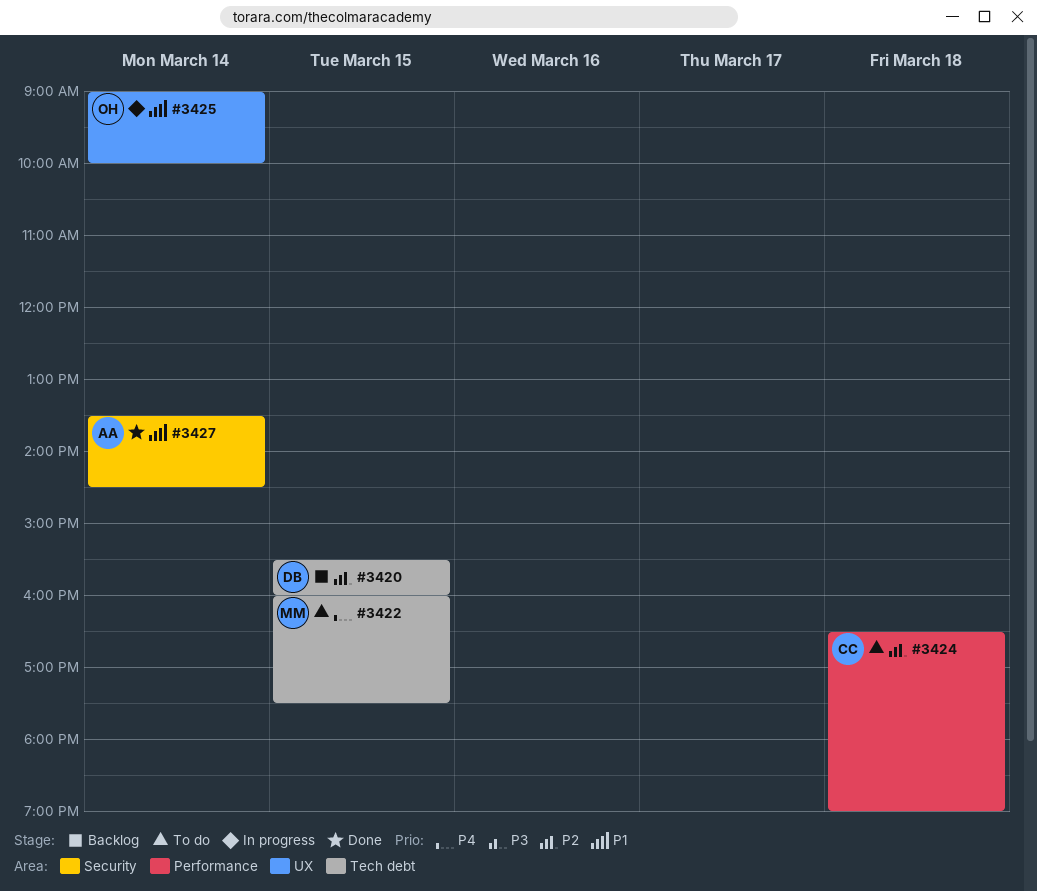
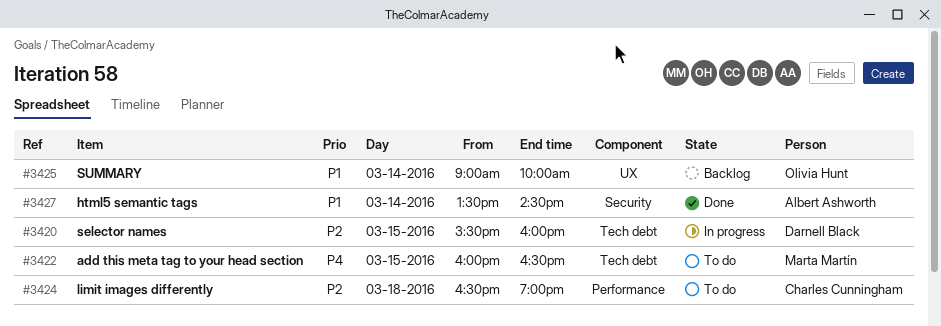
#3420, status: Backlog -> In progress
#3422, ends: 17:30 -> 16:30
#3425, status: In progress -> Backlog

